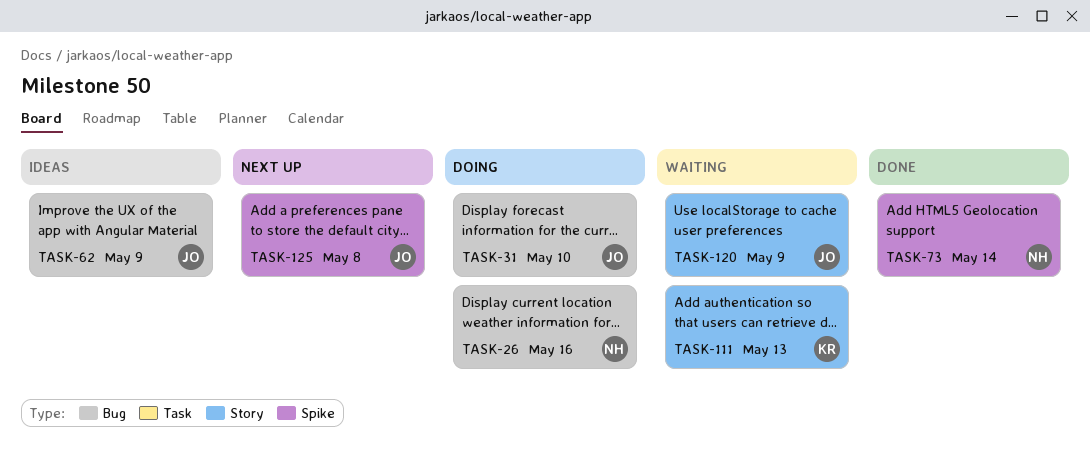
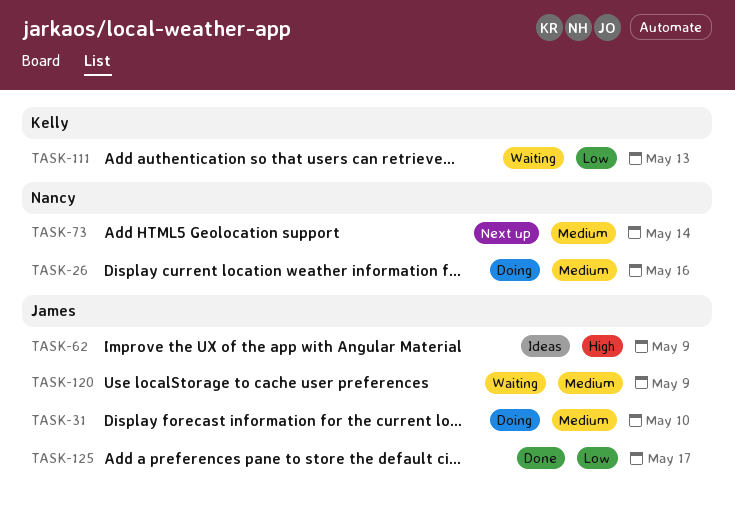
TASK-73, status: Done -> Next up
TASK-125, status: Next up -> Done
TASK-125, due: May 8 -> May 17

